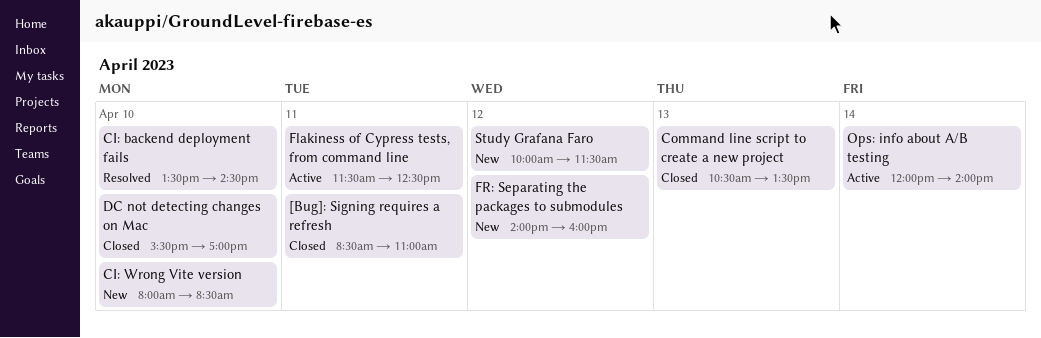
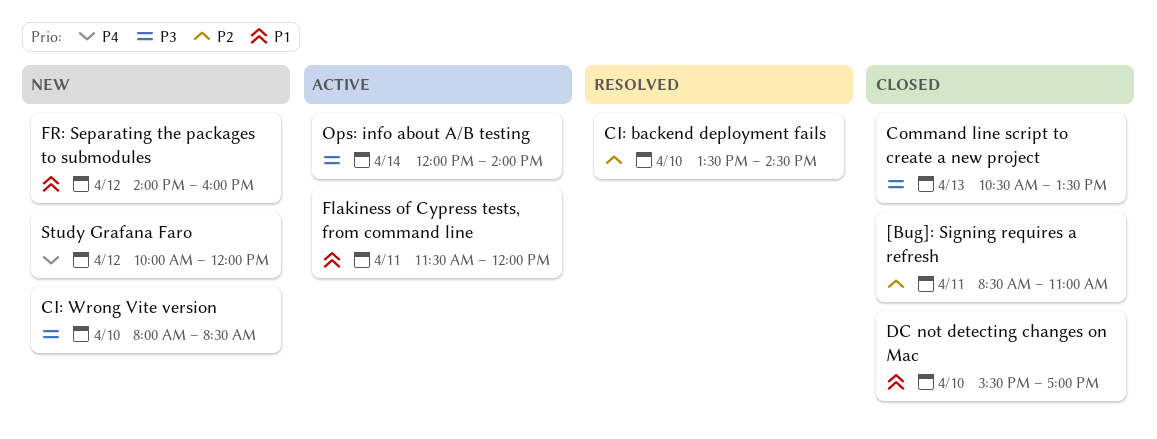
Flakiness of Cypress tests, from command line, ends: 12:30 -> 12:00
Study Grafana Faro, ends: 11:30 -> 12:00

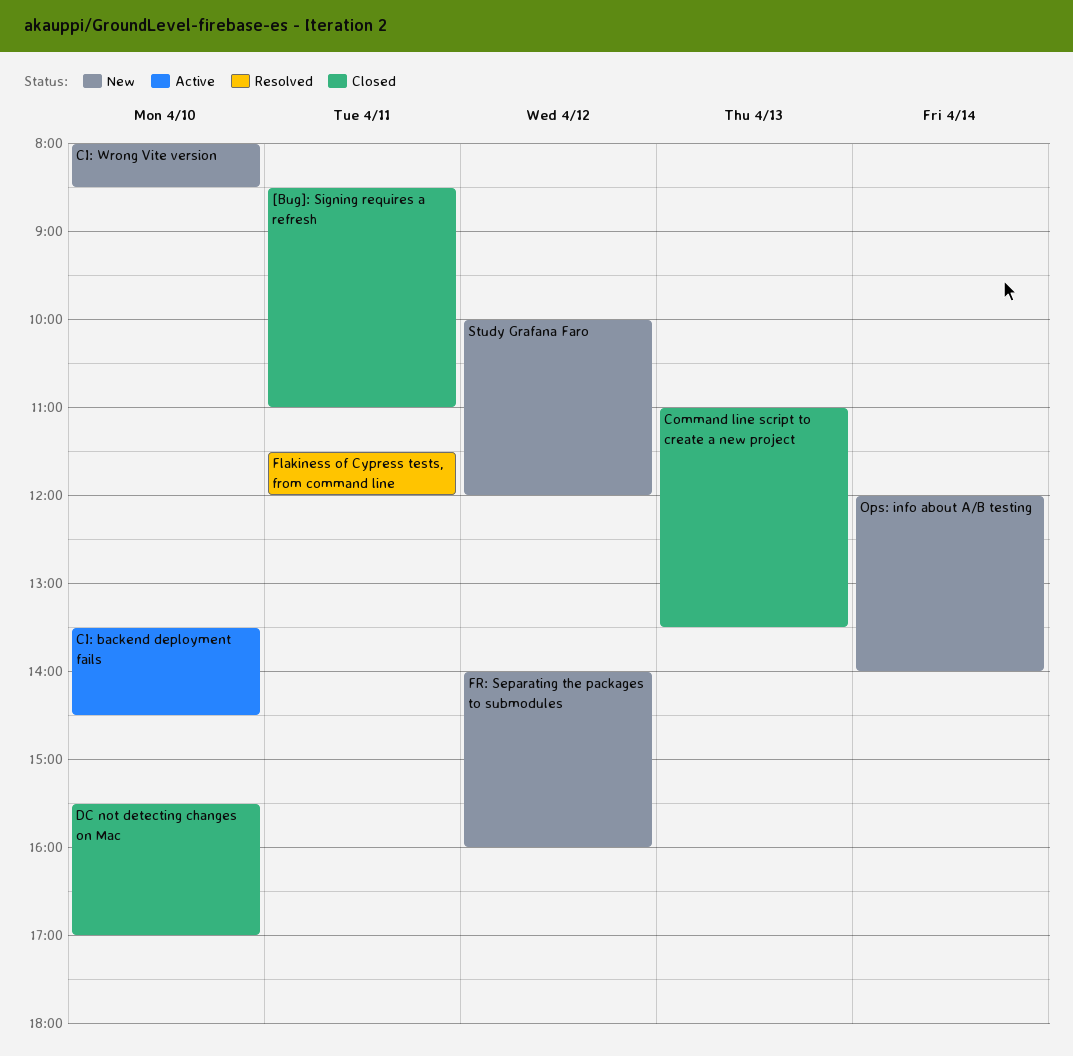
CI: backend deployment fails, status: Resolved -> Active
Command line script to create a new project, begins: 10:30 -> 11:00
Flakiness of Cypress tests, from command line, status: Active -> Resolved
Ops: info about A/B testing, status: Active -> New

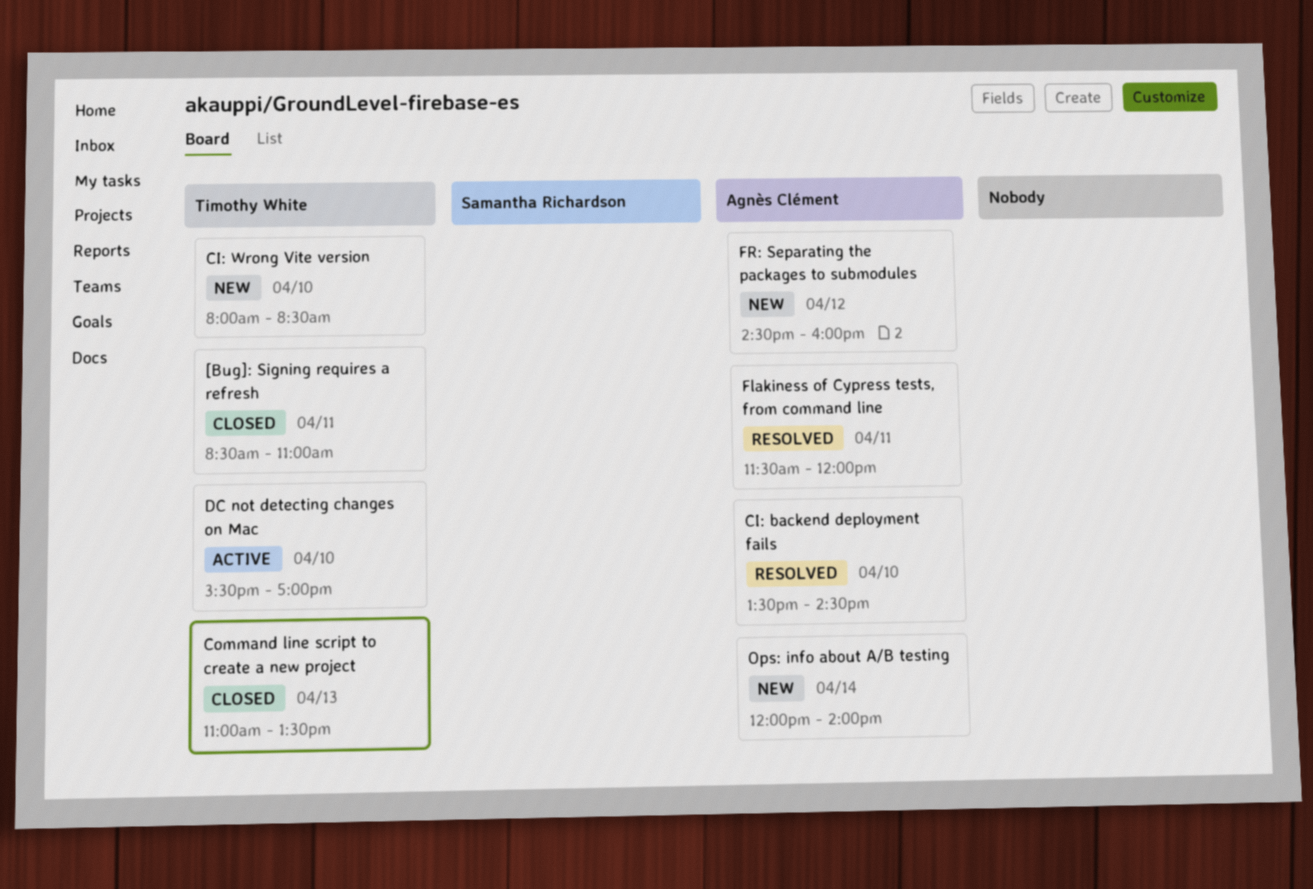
CI: backend deployment fails, status: Active -> Resolved
DC not detecting changes on Mac, status: Closed -> Active
FR: Separating the packages to submodules, begins: 14:00 -> 14:30
Study Grafana Faro: present -> none

